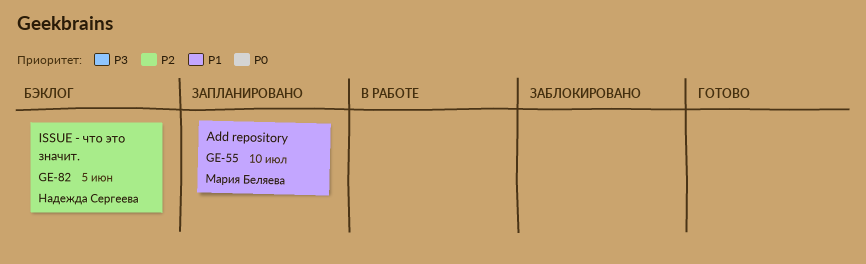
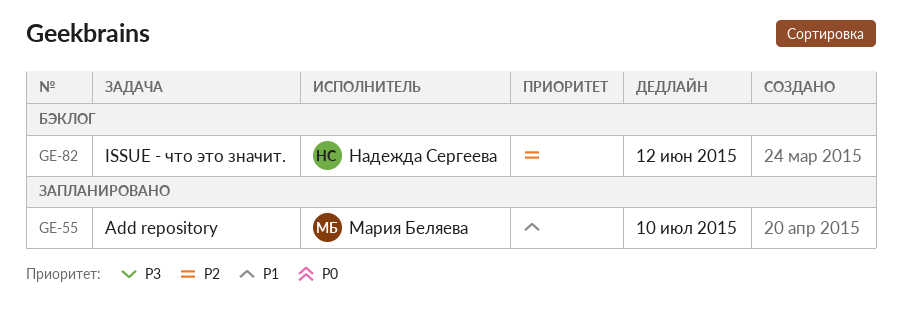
GE-82, due: Jun 5 -> Jun 12

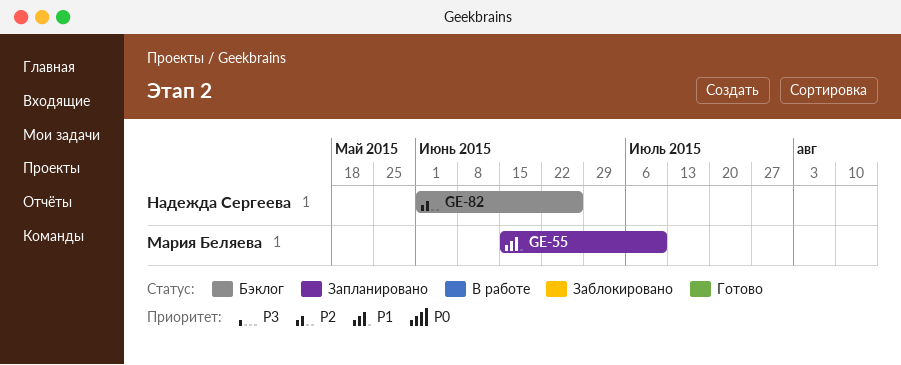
GE-82, due: Jun 12 -> Jun 26

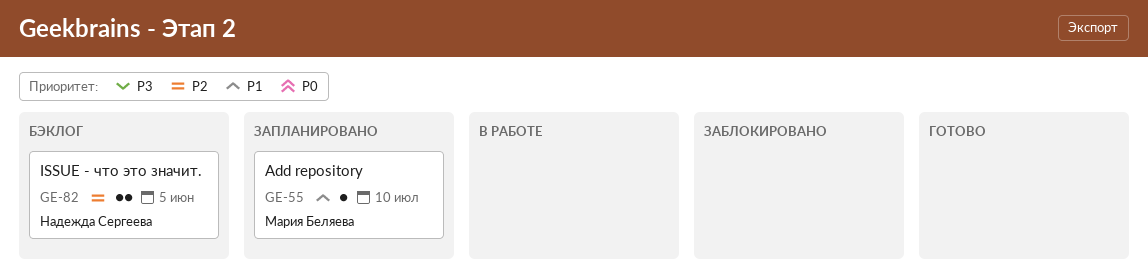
GE-82, due: Jun 26 -> Jun 5

